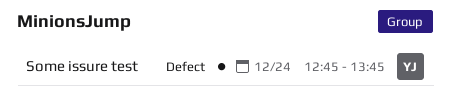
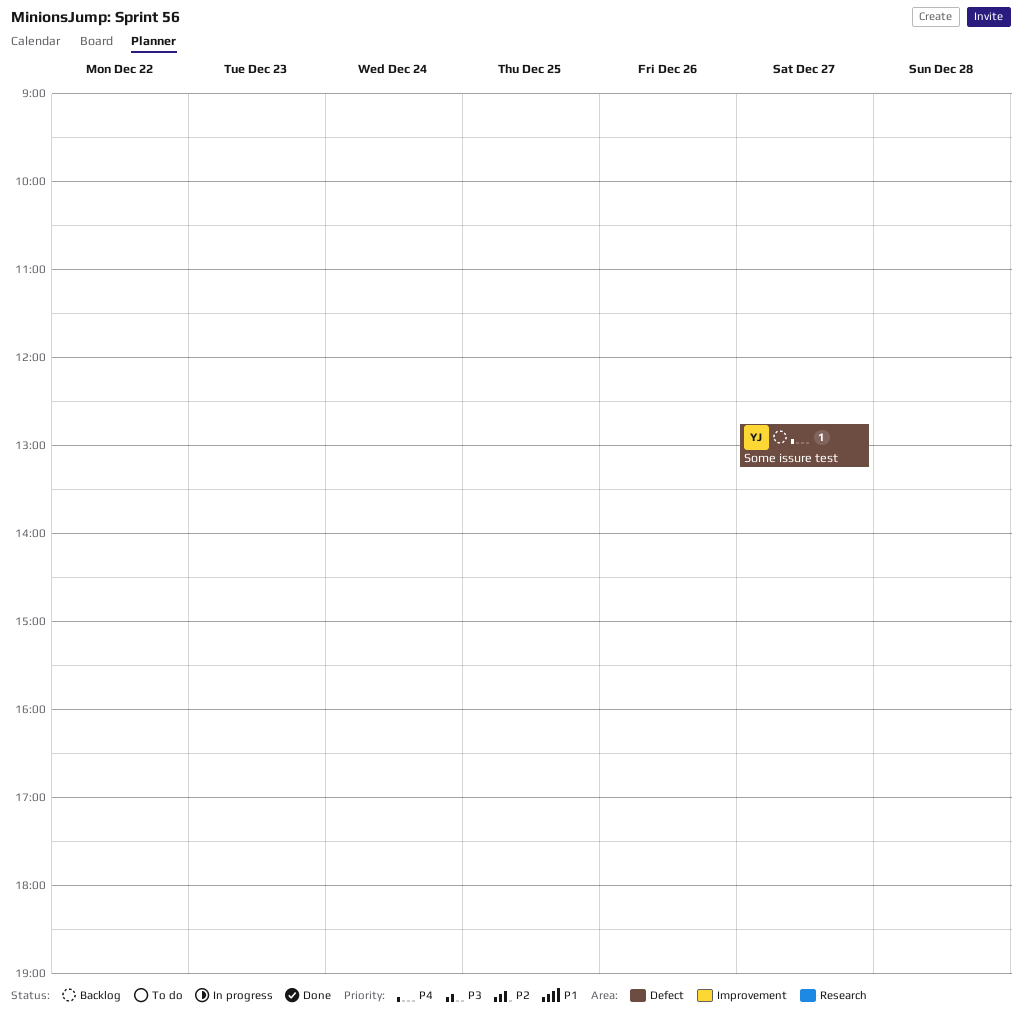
Some issure test, day: Dec 24 -> Dec 27
Some issure test, ends: 13:45 -> 13:15

